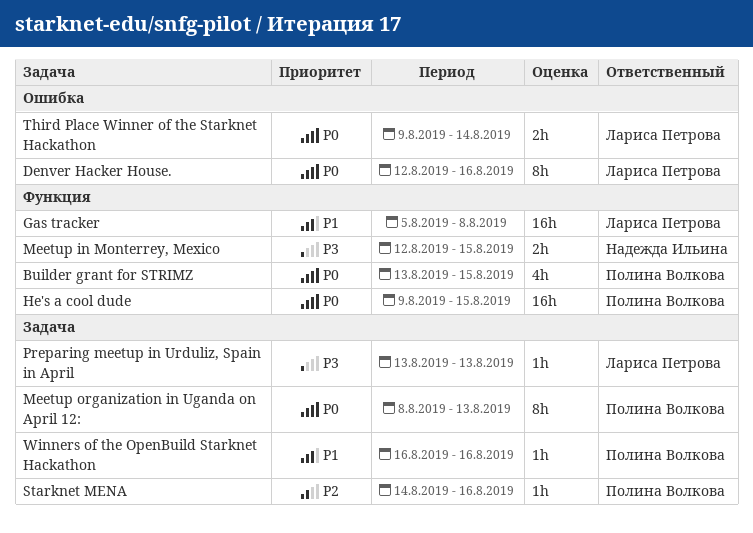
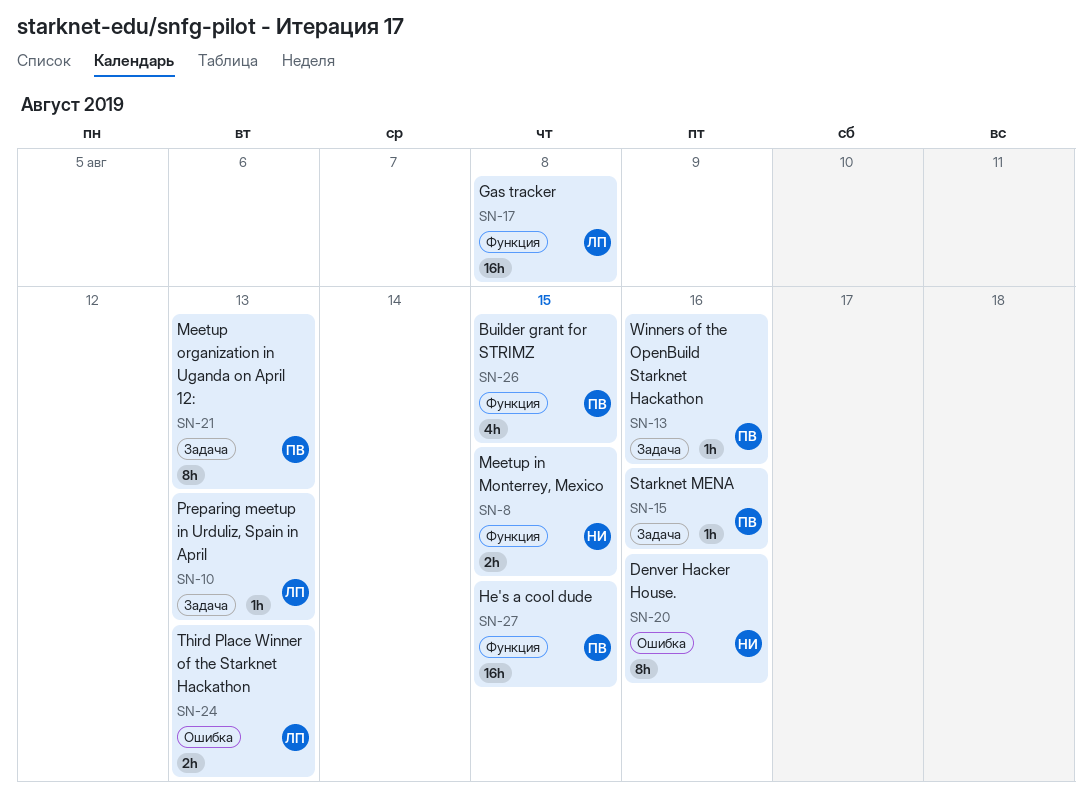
Denver Hacker House., owner: Лариса Петрова -> Надежда Ильина
Third Place Winner of the Starknet Hackathon, due: Aug 14 -> Aug 13

